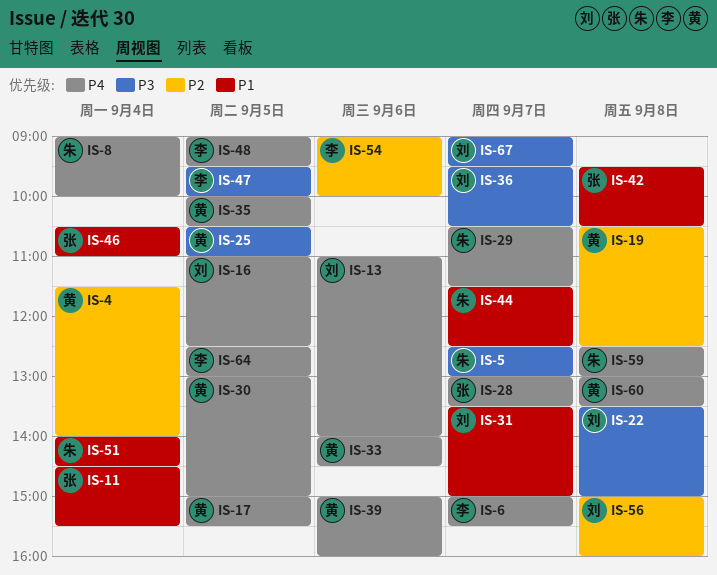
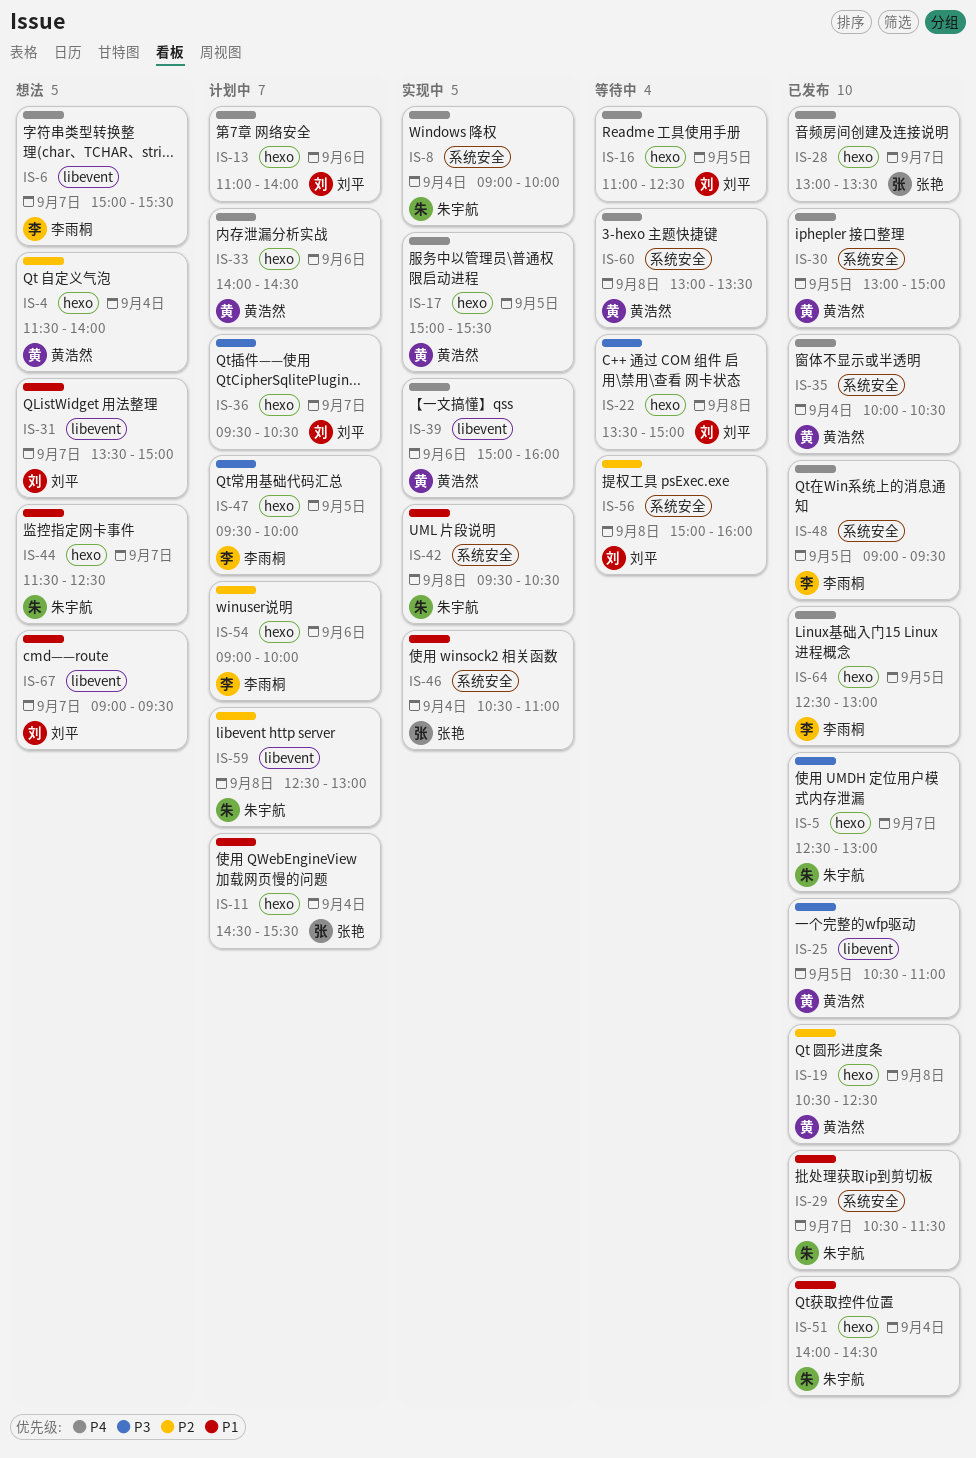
IS-29, priority: P4 -> P1
IS-35, day: Sep 5 -> Sep 4
IS-42, owner: 张艳 -> 朱宇航
IS-59, priority: P4 -> P2
IS-67, priority: P3 -> P1

